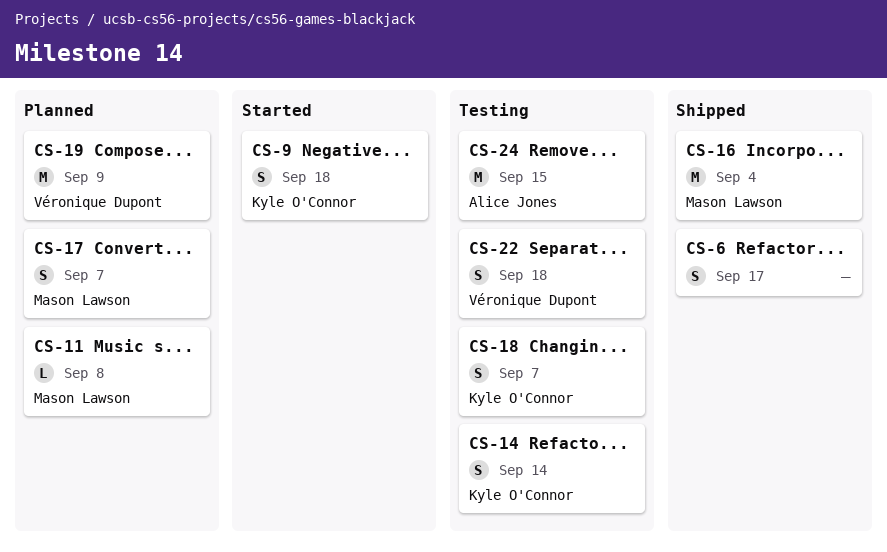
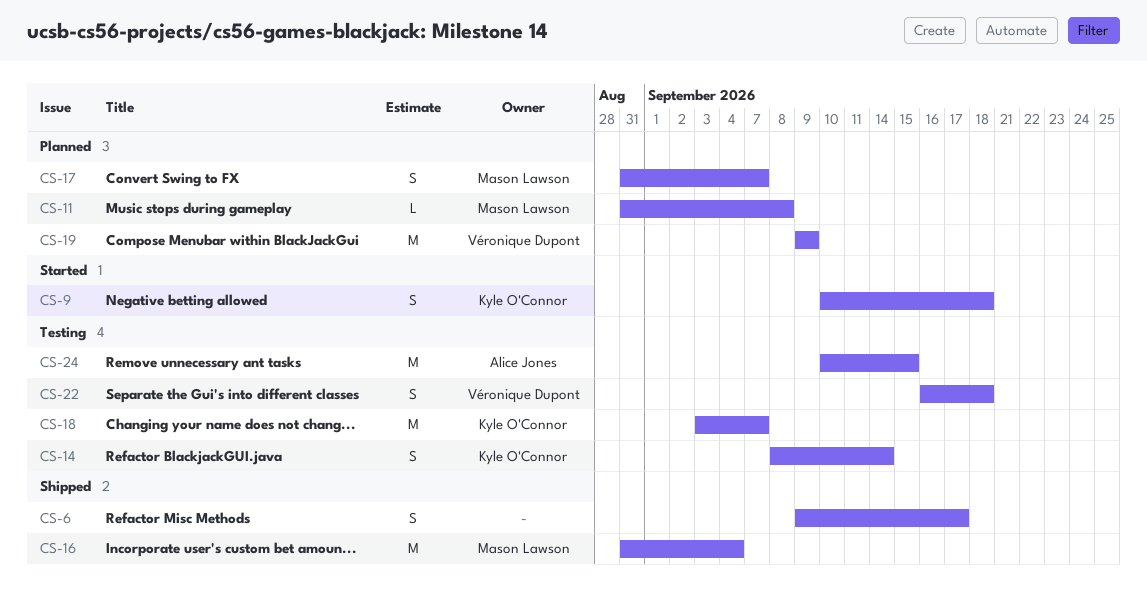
CS-18, estimate: S -> M

